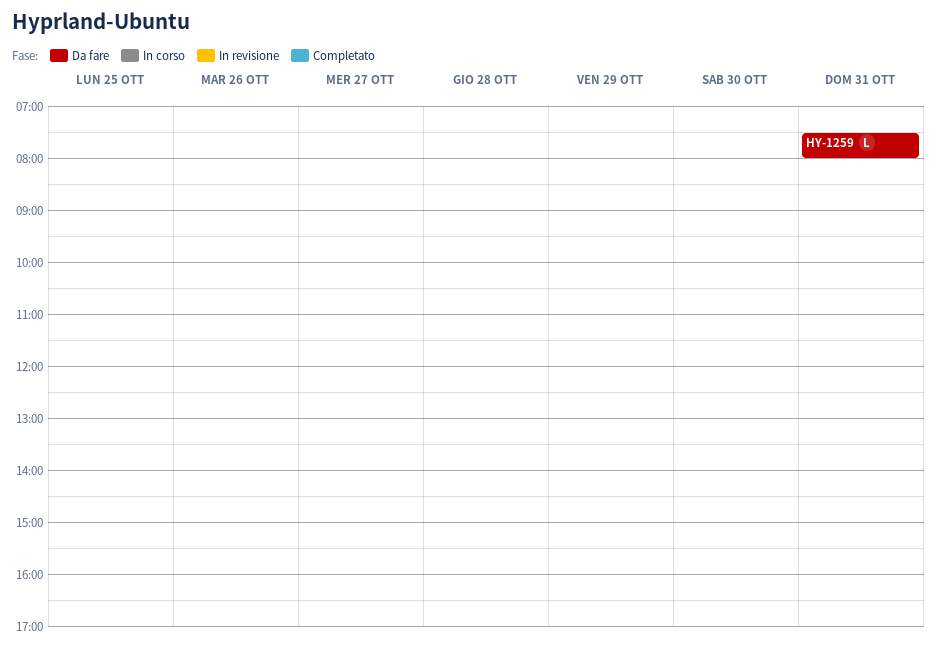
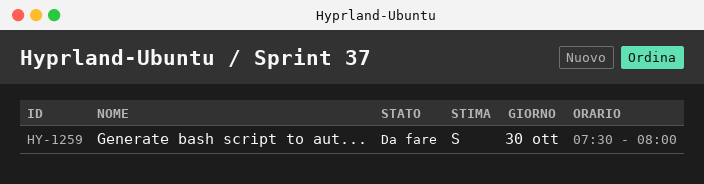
HY-1259, estimate: L -> S
HY-1259, day: Oct 31 -> Oct 30

